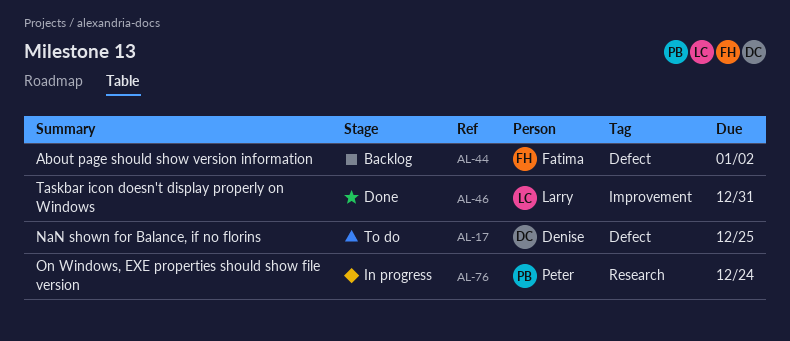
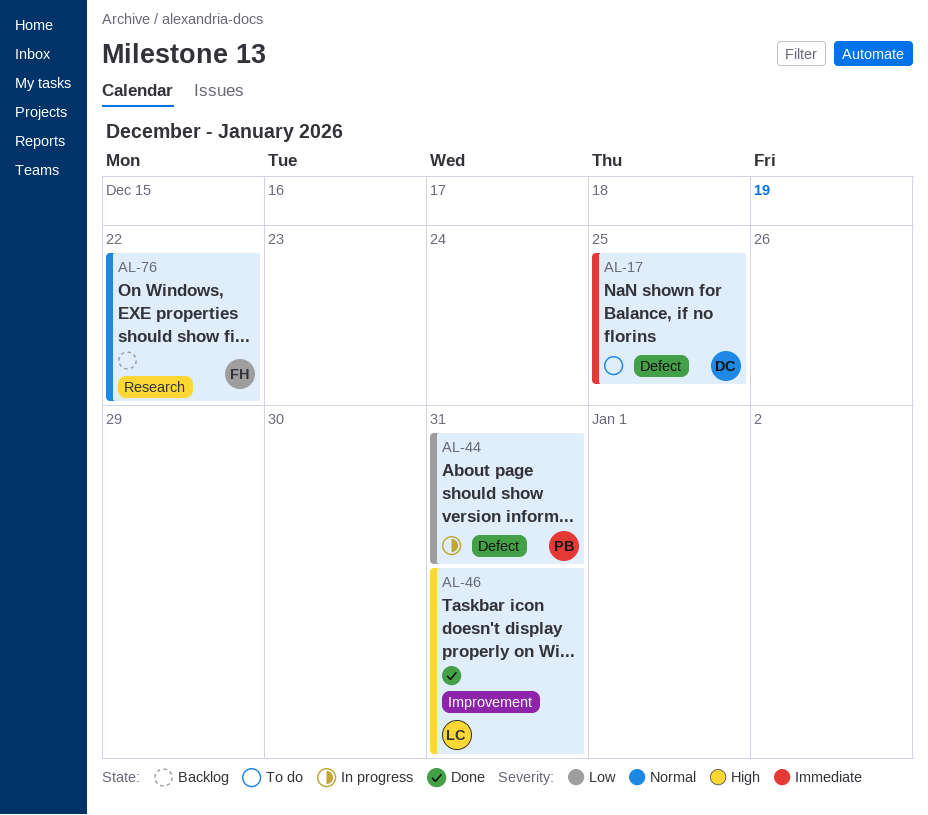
AL-44, status: Backlog -> In progress
AL-44, owner: Fatima -> Peter
AL-44, due: Jan 2 -> Dec 31
AL-76, status: In progress -> Backlog
AL-76, owner: Peter -> Fatima
AL-76, due: Dec 24 -> Dec 22

